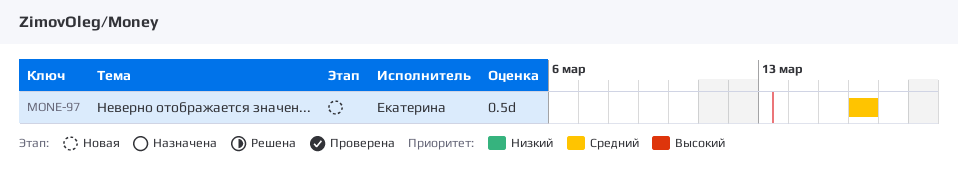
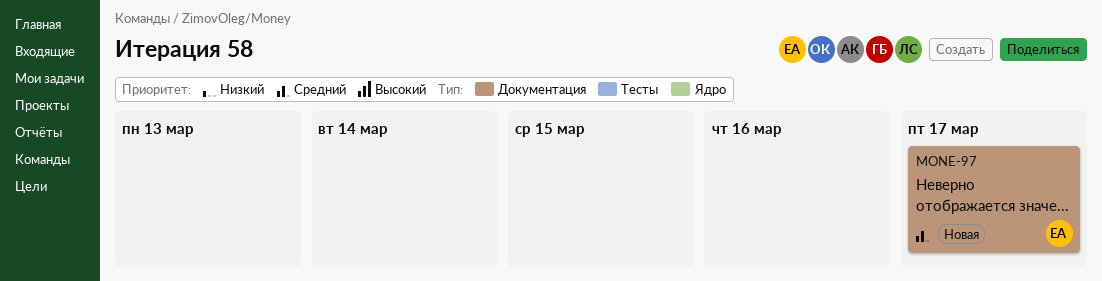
MONE-97, due: Mar 16 -> Mar 17

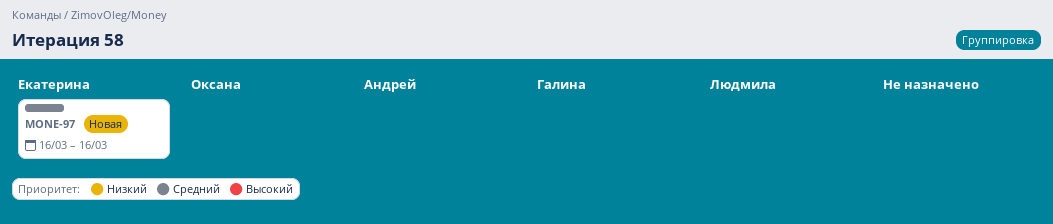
MONE-97, due: Mar 17 -> Mar 16

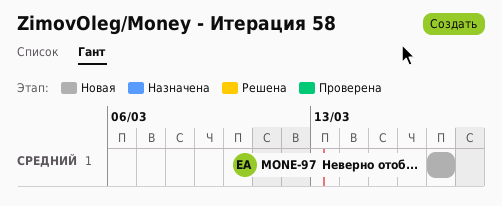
MONE-97, start: Mar 16 -> Mar 17
MONE-97, due: Mar 16 -> Mar 17

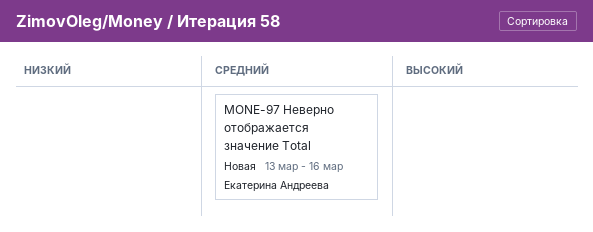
MONE-97, start: Mar 17 -> Mar 13
MONE-97, due: Mar 17 -> Mar 16

